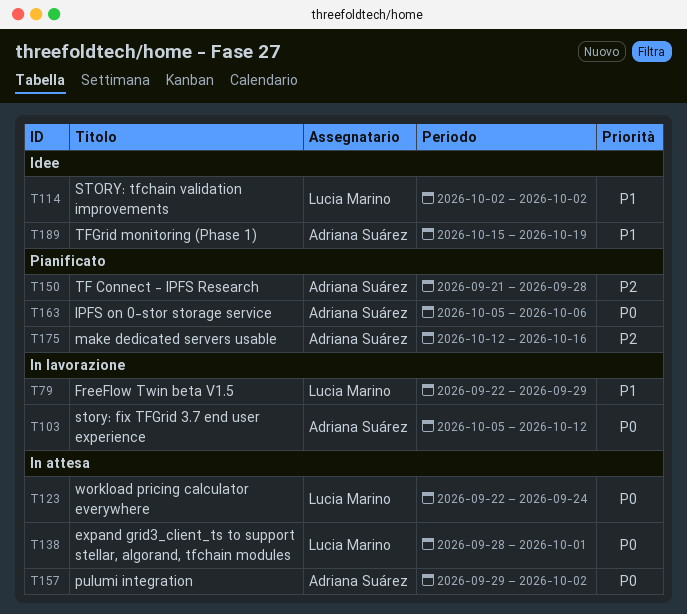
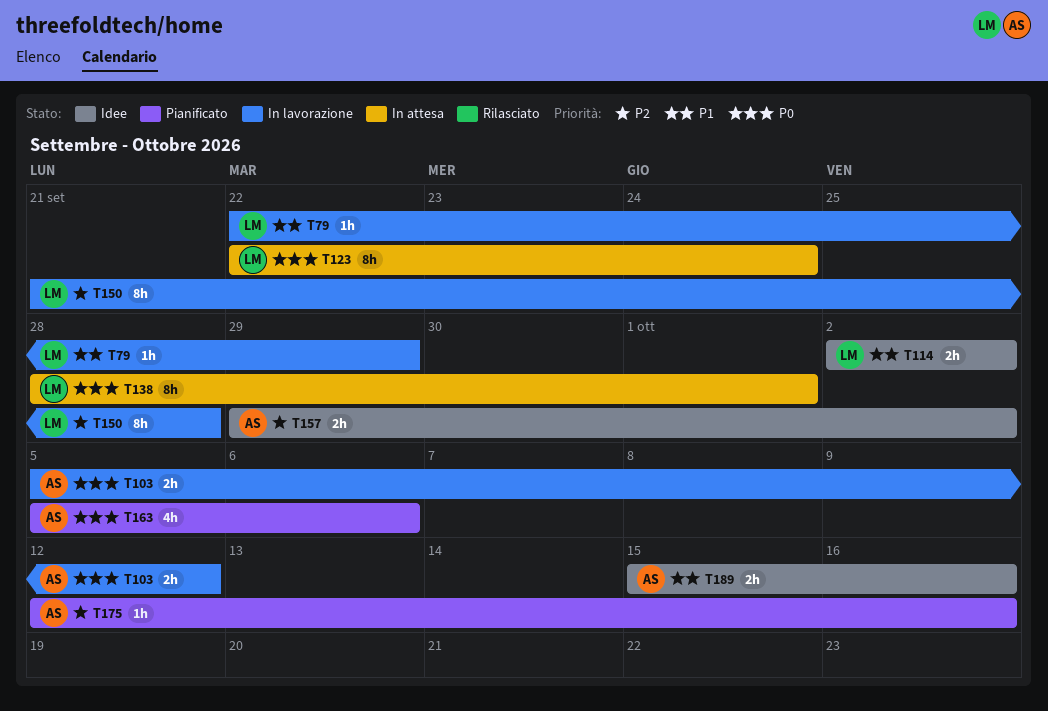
T150, status: Pianificato -> In lavorazione
T150, owner: Adriana Suárez -> Lucia Marino
T157, status: In attesa -> Idee
T157, priority: P0 -> P2
T189, due: Oct 19 -> Oct 16

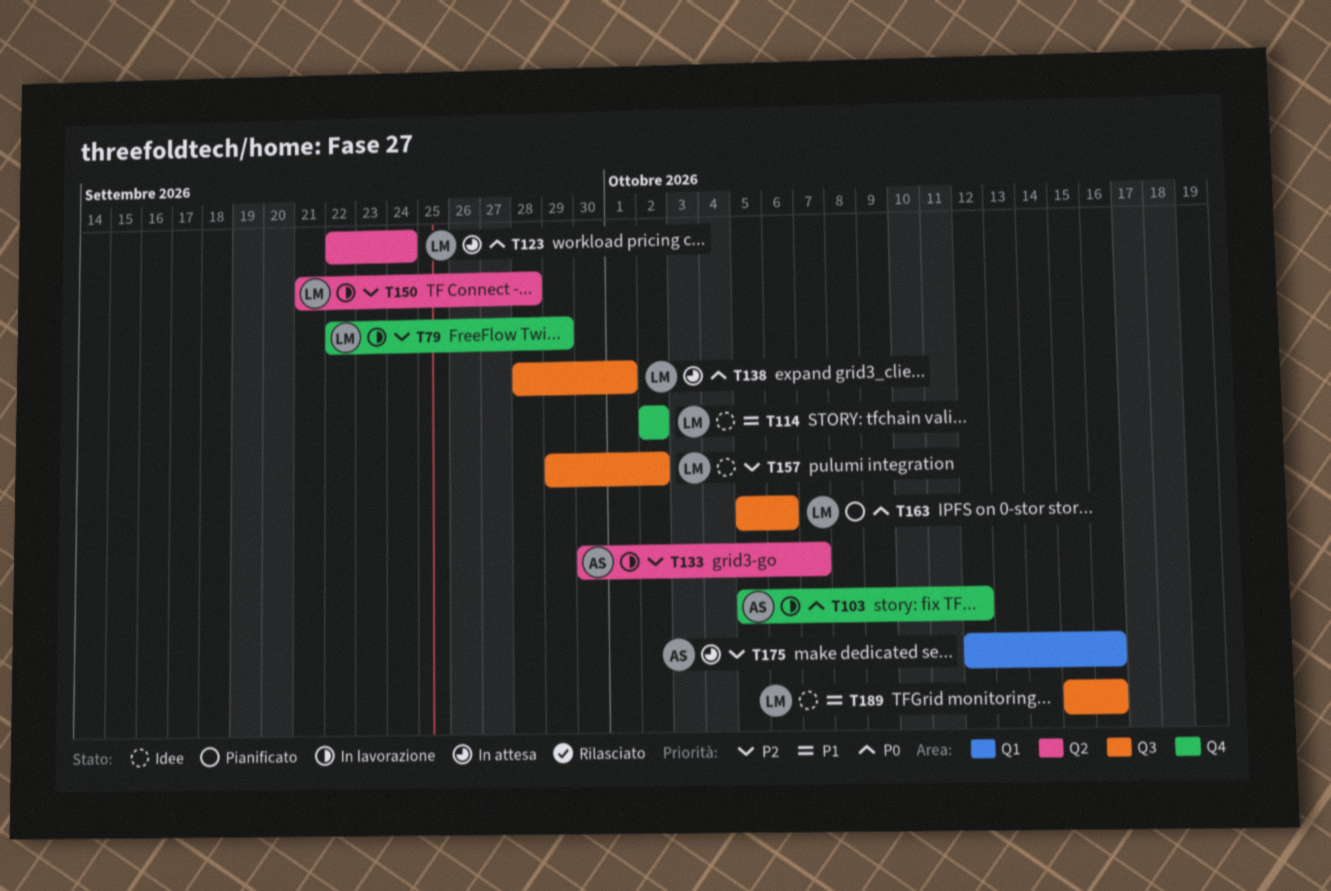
T79, priority: P1 -> P2
T133: none -> present
T157, owner: AS -> LM
T163, owner: AS -> LM
T175, status: Pianificato -> In attesa
T189, owner: AS -> LM

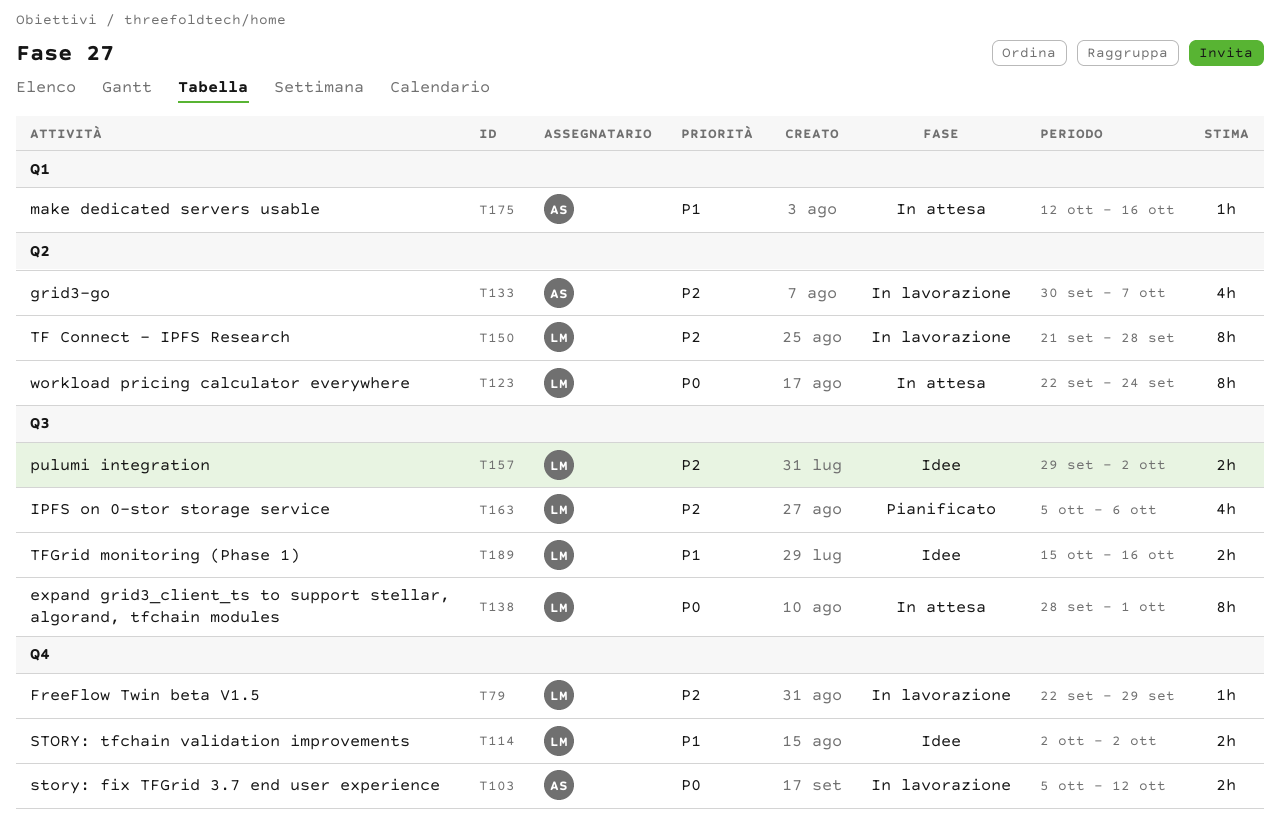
T163, priority: P0 -> P2
T175, priority: P2 -> P1

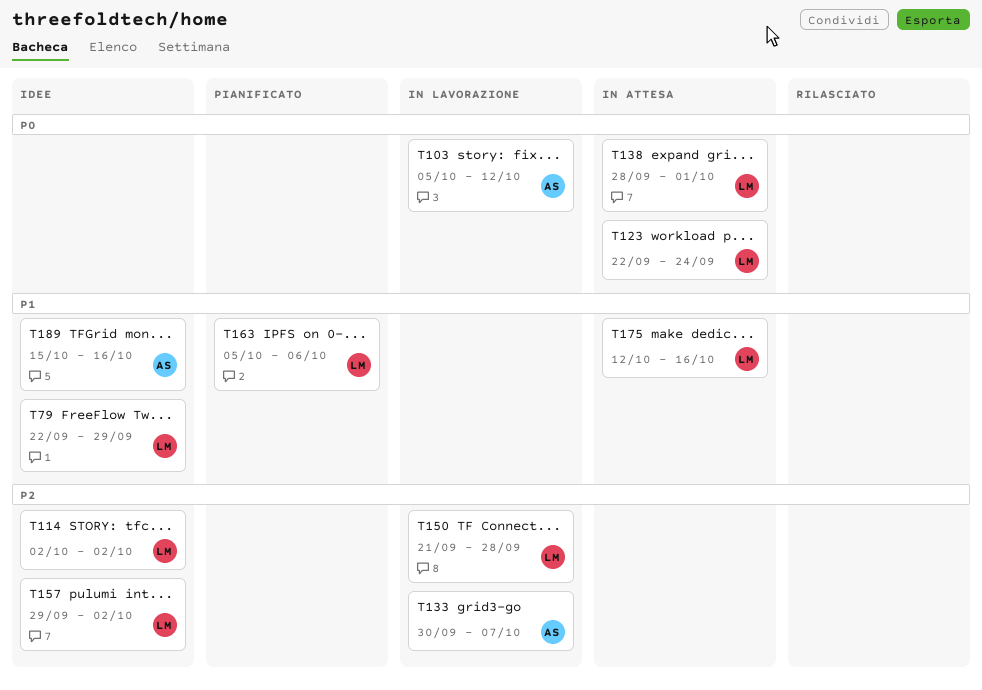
T79, status: In lavorazione -> Idee
T79, priority: P2 -> P1
T114, priority: P1 -> P2
T163, priority: P2 -> P1
T175, owner: AS -> LM
T189, owner: LM -> AS

